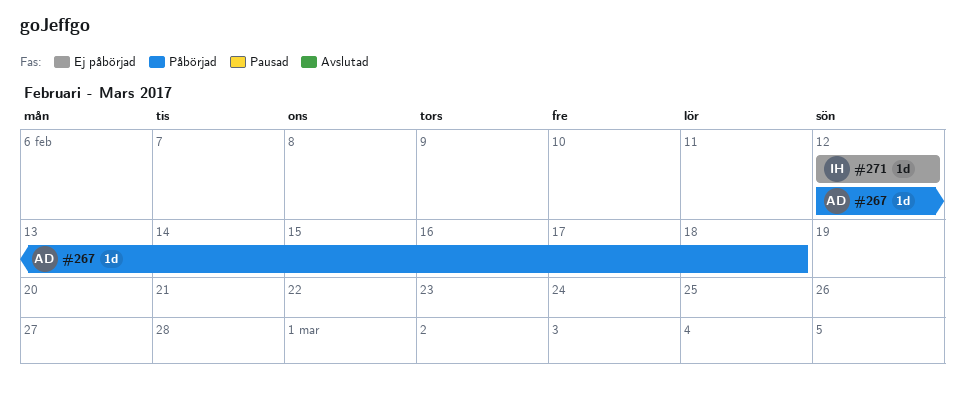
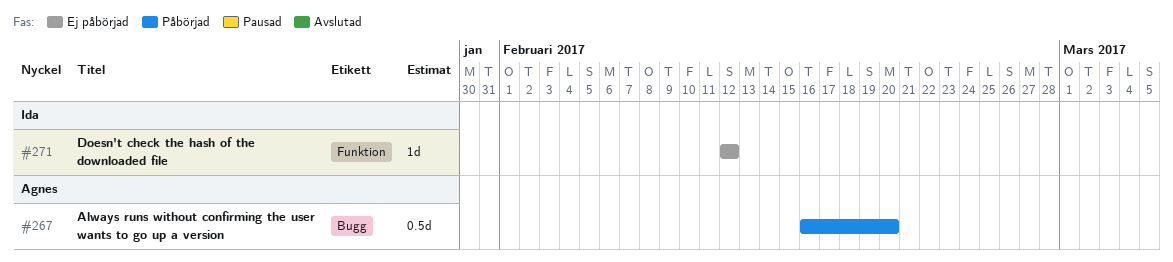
#267, estimate: 1d -> 0.5d
#267, start: Feb 12 -> Feb 16
#267, due: Feb 18 -> Feb 20

